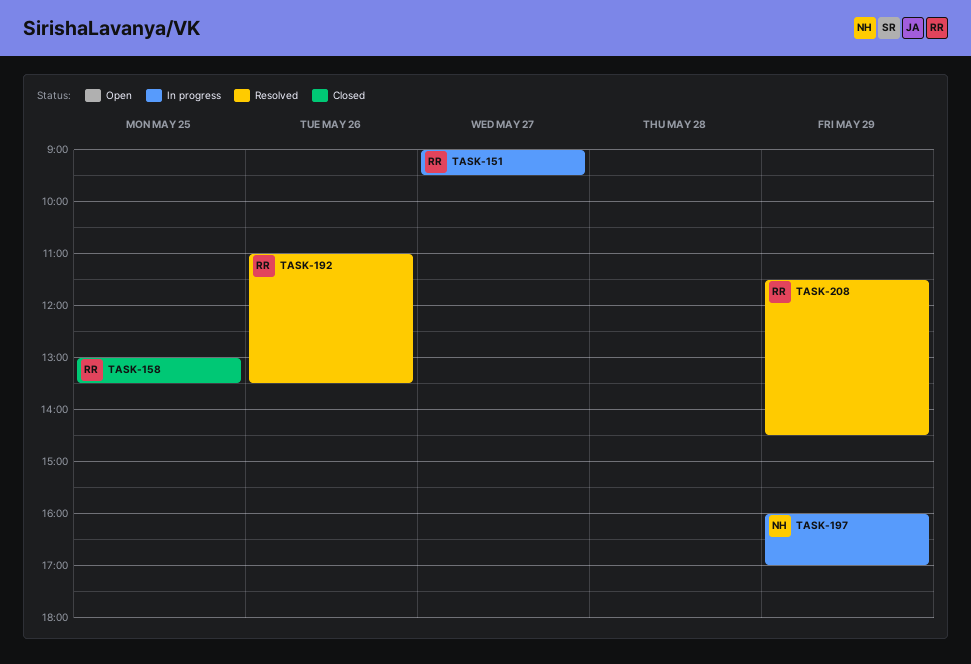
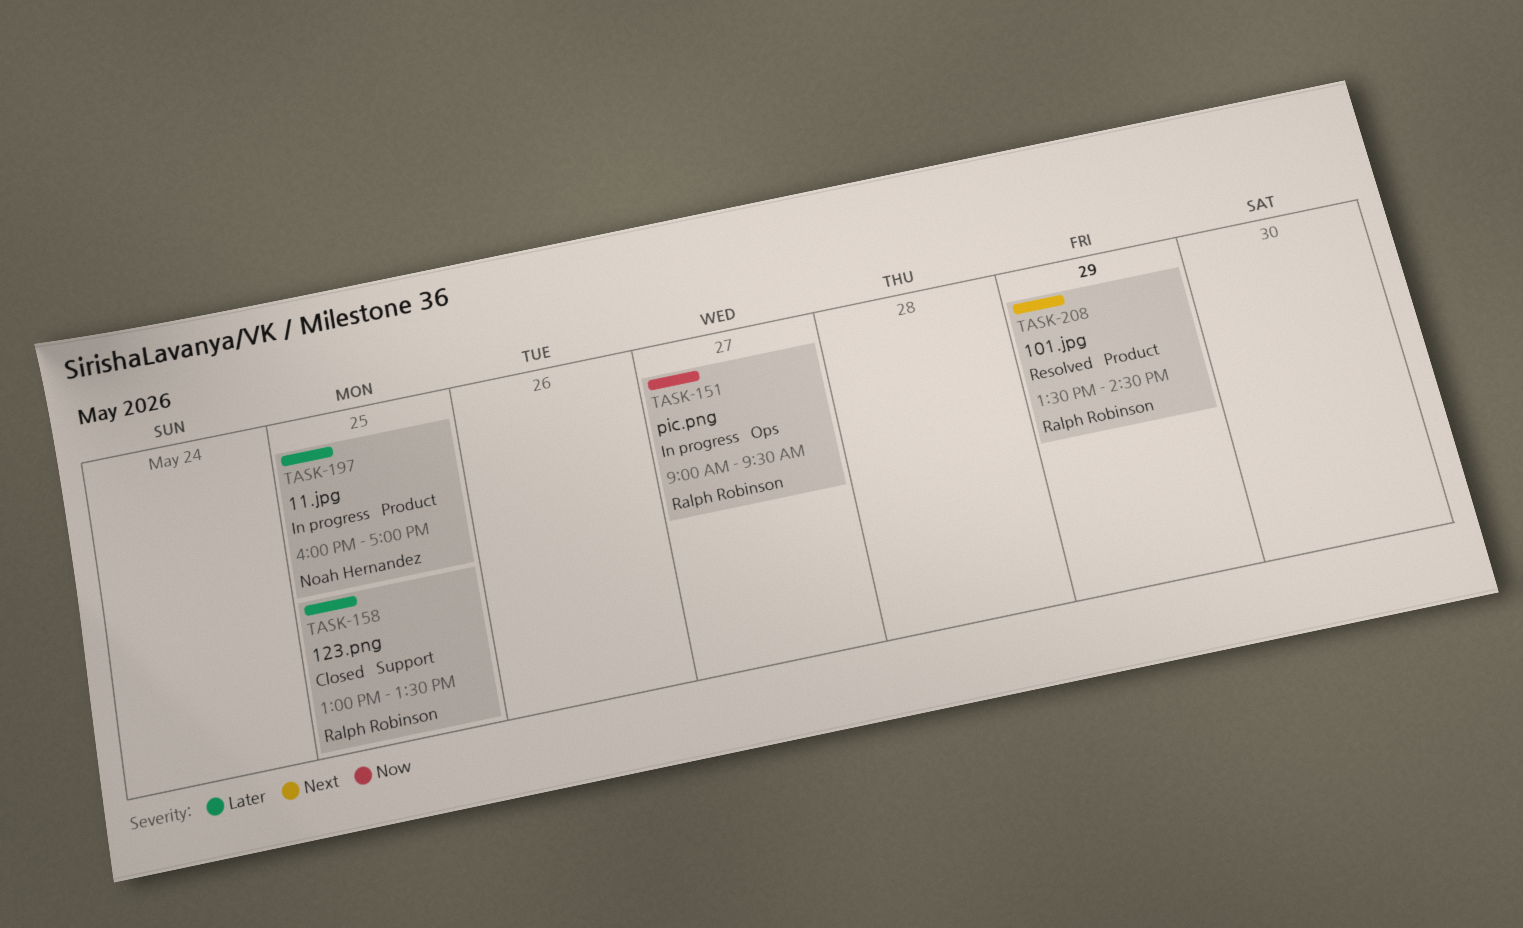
TASK-192: present -> none
TASK-197, day: May 29 -> May 25
TASK-208, begins: 11:30 -> 13:30

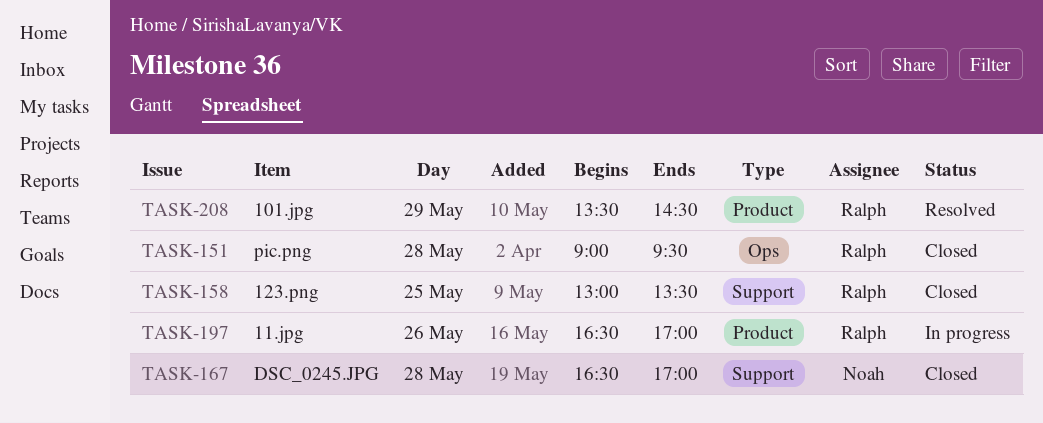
TASK-151, status: In progress -> Closed
TASK-151, day: May 27 -> May 28
TASK-167: none -> present
TASK-197, owner: Noah Hernandez -> Ralph Robinson
TASK-197, day: May 25 -> May 26
TASK-197, begins: 16:00 -> 16:30

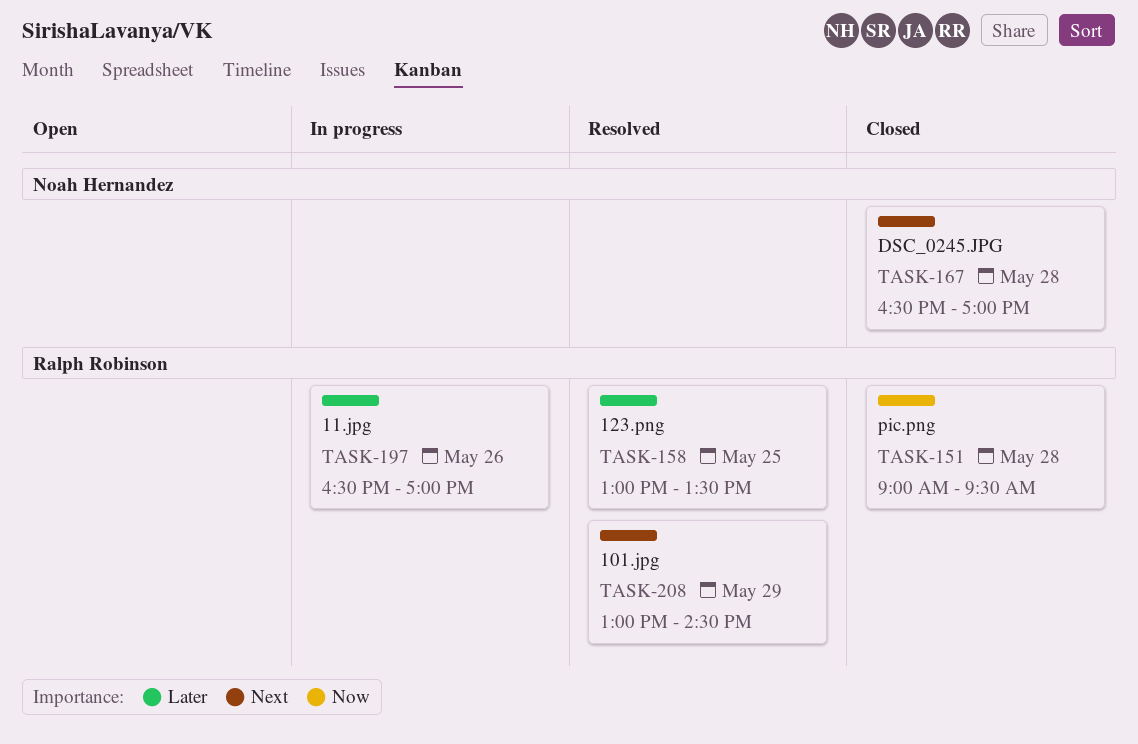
TASK-158, status: Closed -> Resolved
TASK-208, begins: 13:30 -> 13:00

